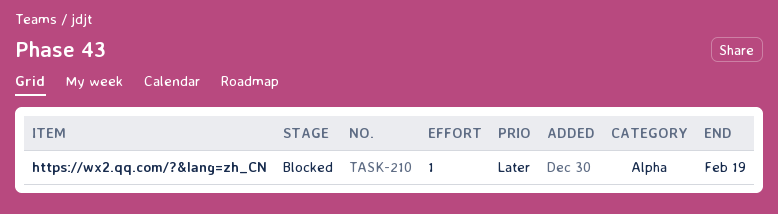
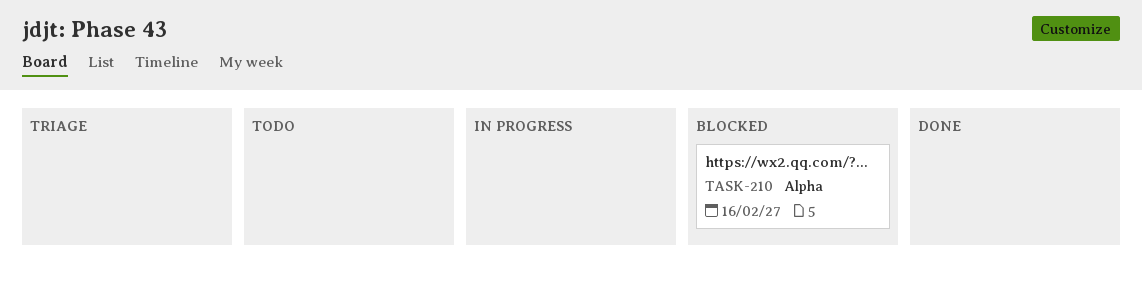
TASK-210, due: Feb 19 -> Feb 16

